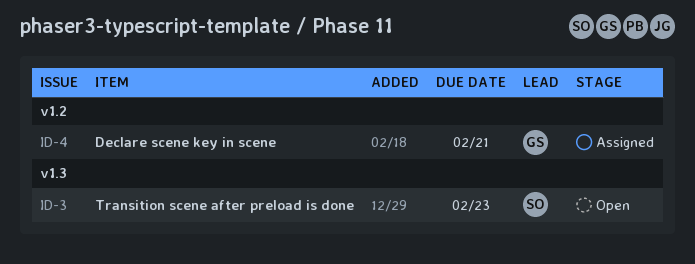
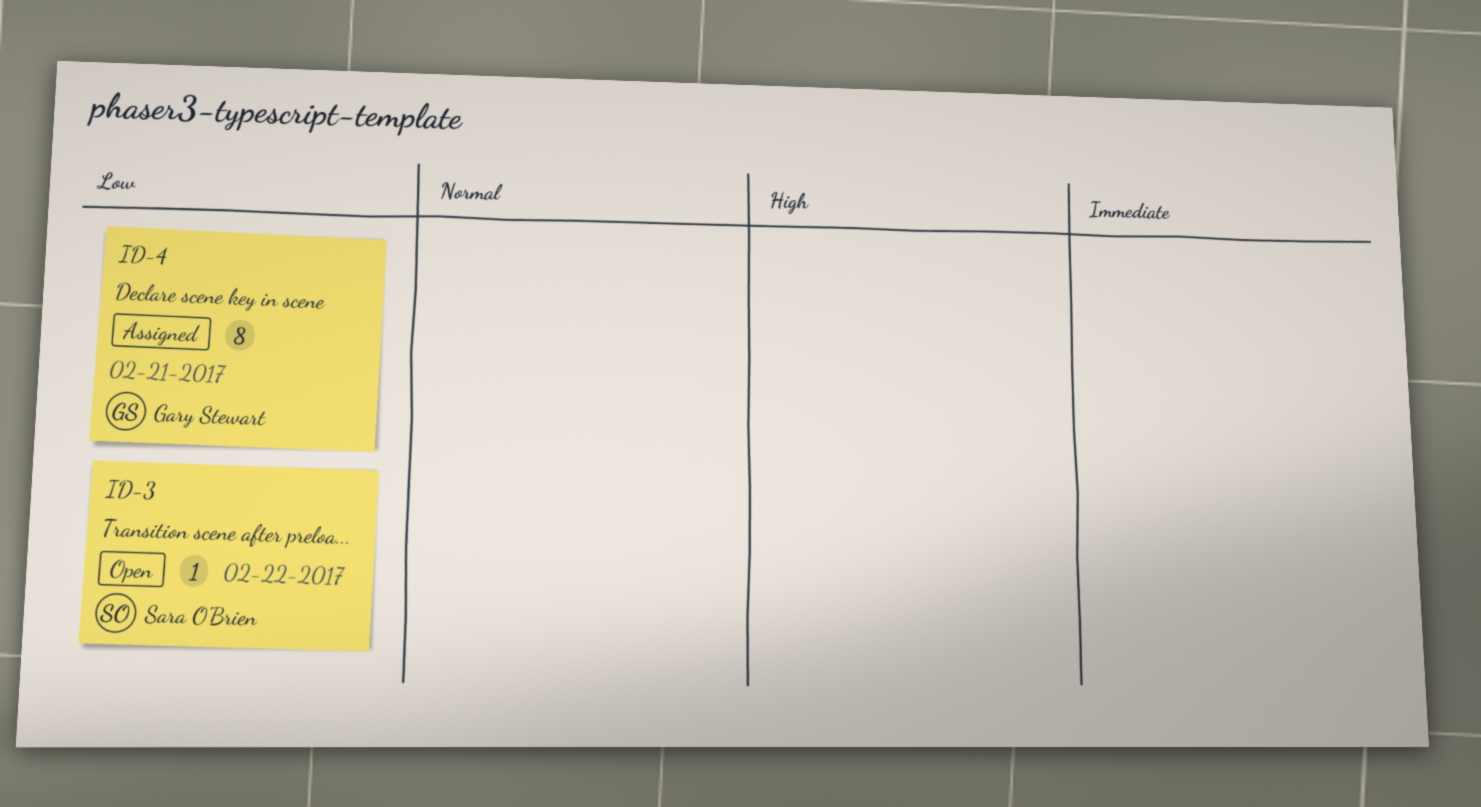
ID-3, due: Feb 23 -> Feb 22

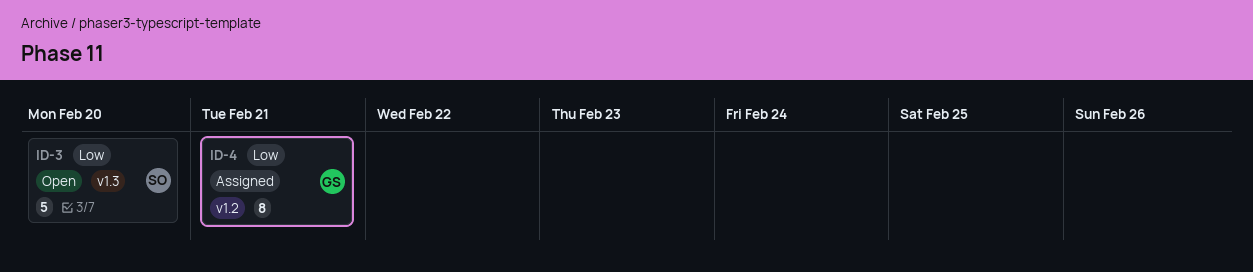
ID-3, estimate: 1 -> 5
ID-3, due: Feb 22 -> Feb 20

